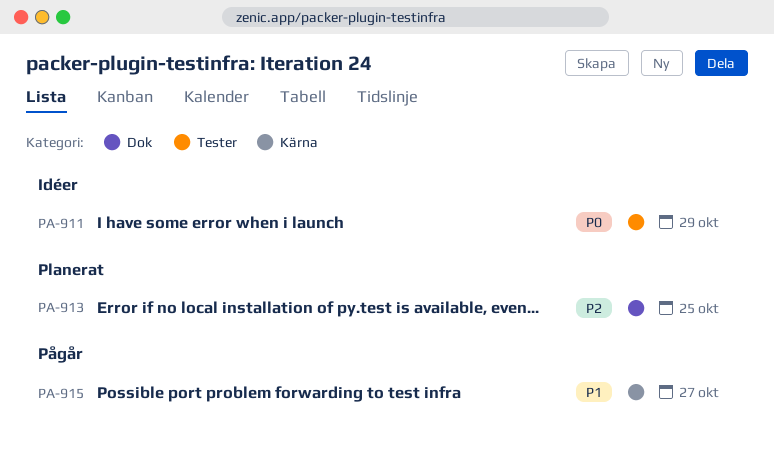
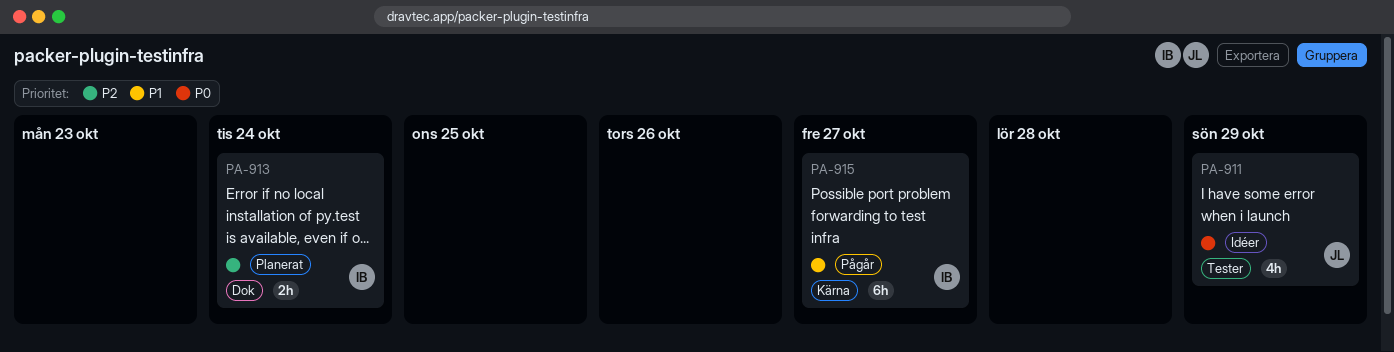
PA-913, due: Oct 25 -> Oct 24

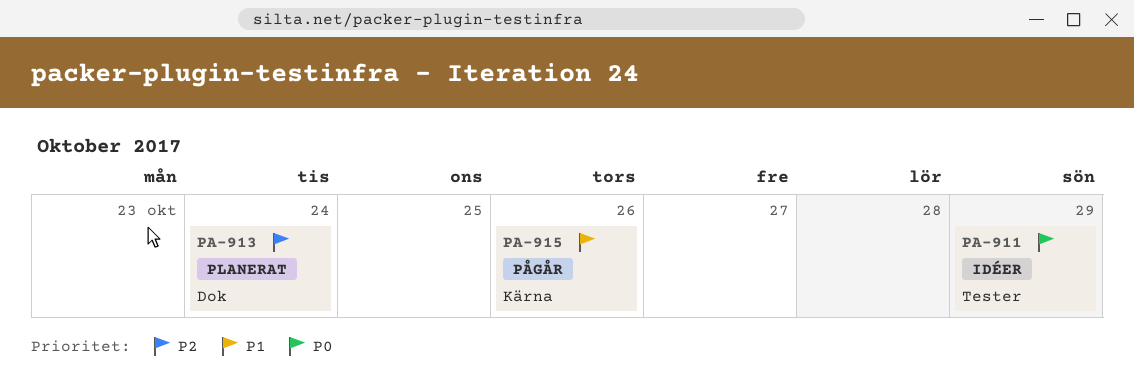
PA-915, due: Oct 27 -> Oct 26

